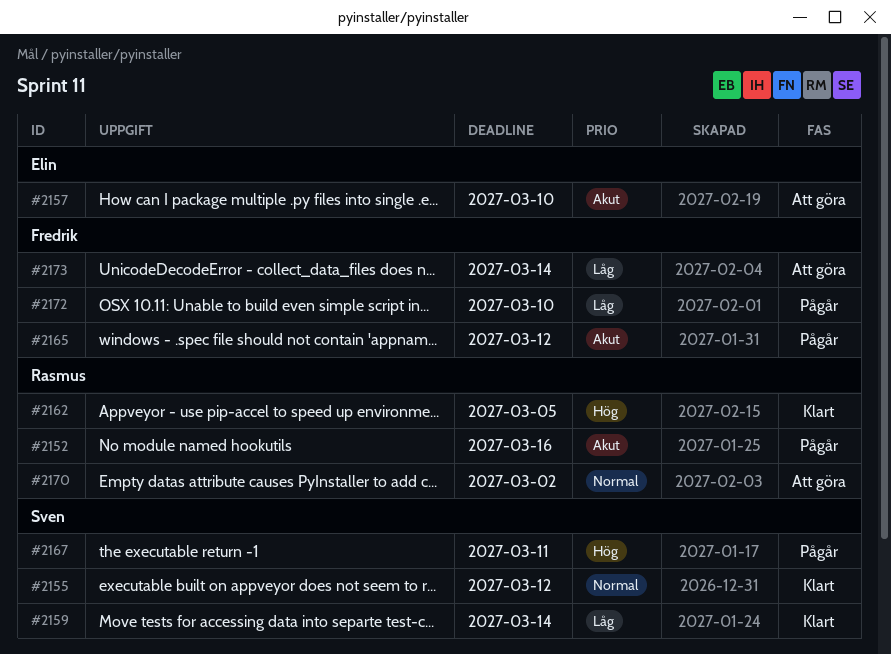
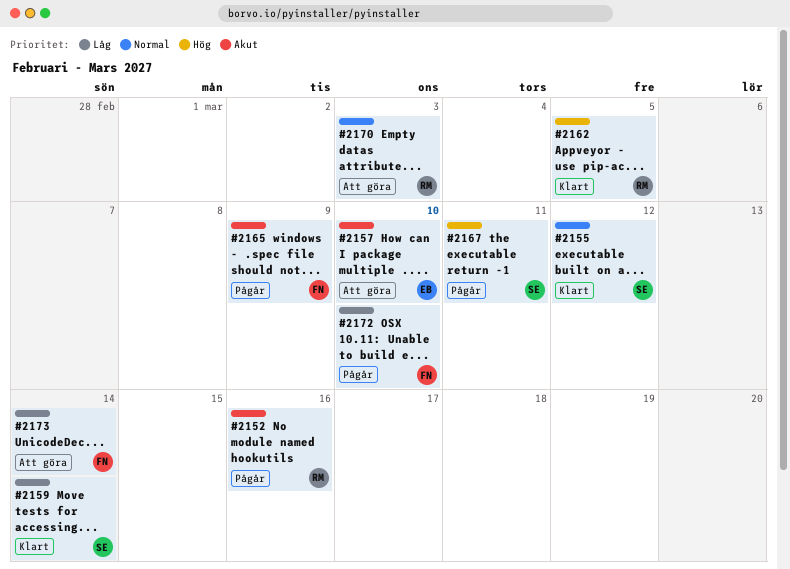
#2165, due: Mar 12 -> Mar 9
#2170, due: Mar 2 -> Mar 3

